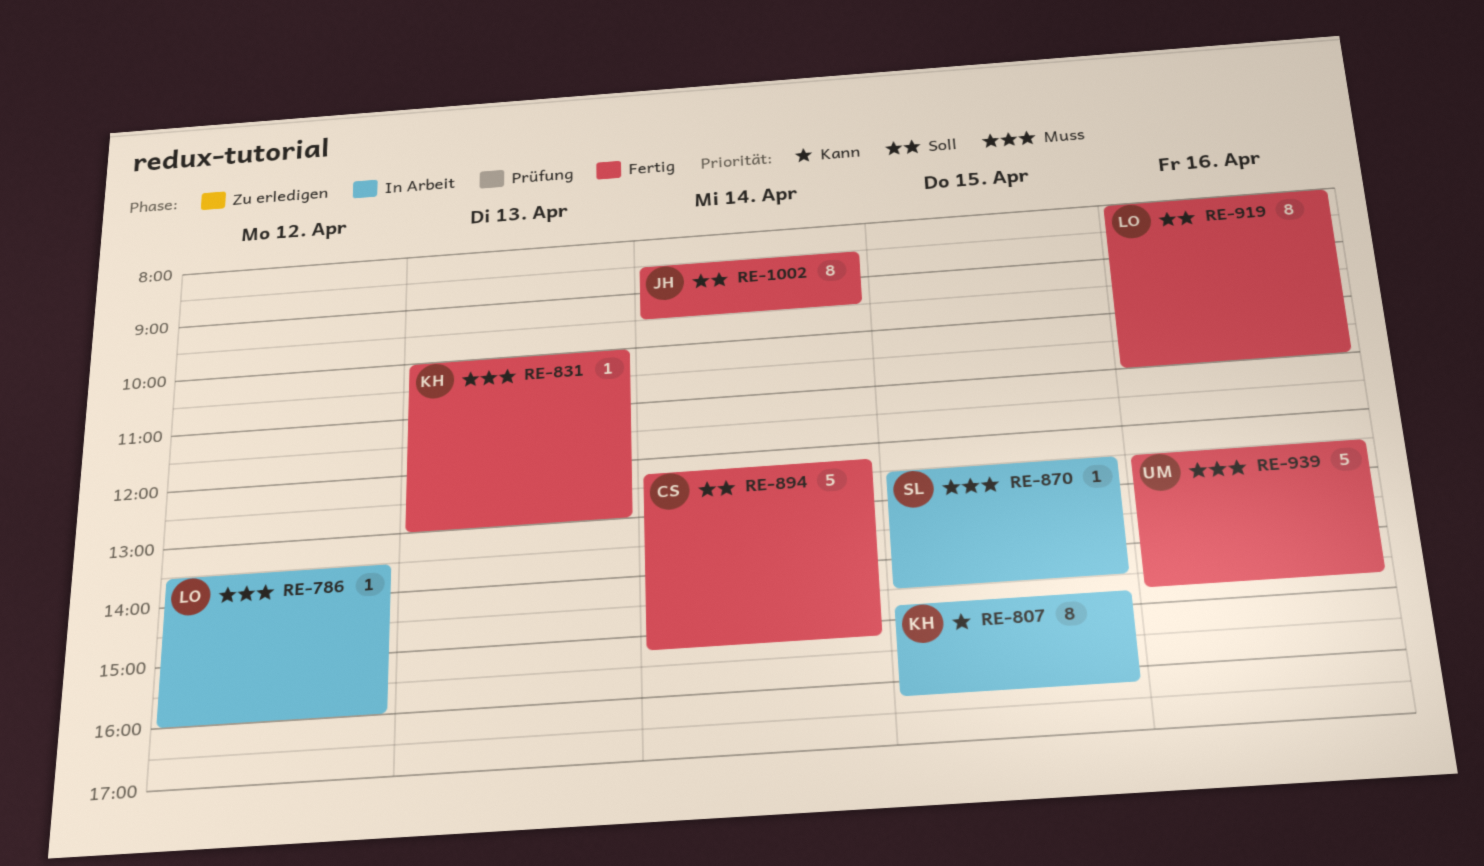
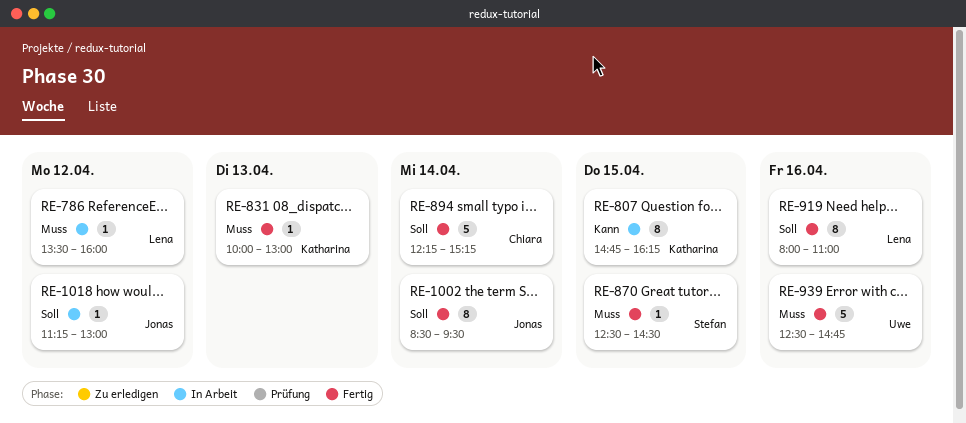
RE-870, status: In Arbeit -> Fertig
RE-1018: none -> present

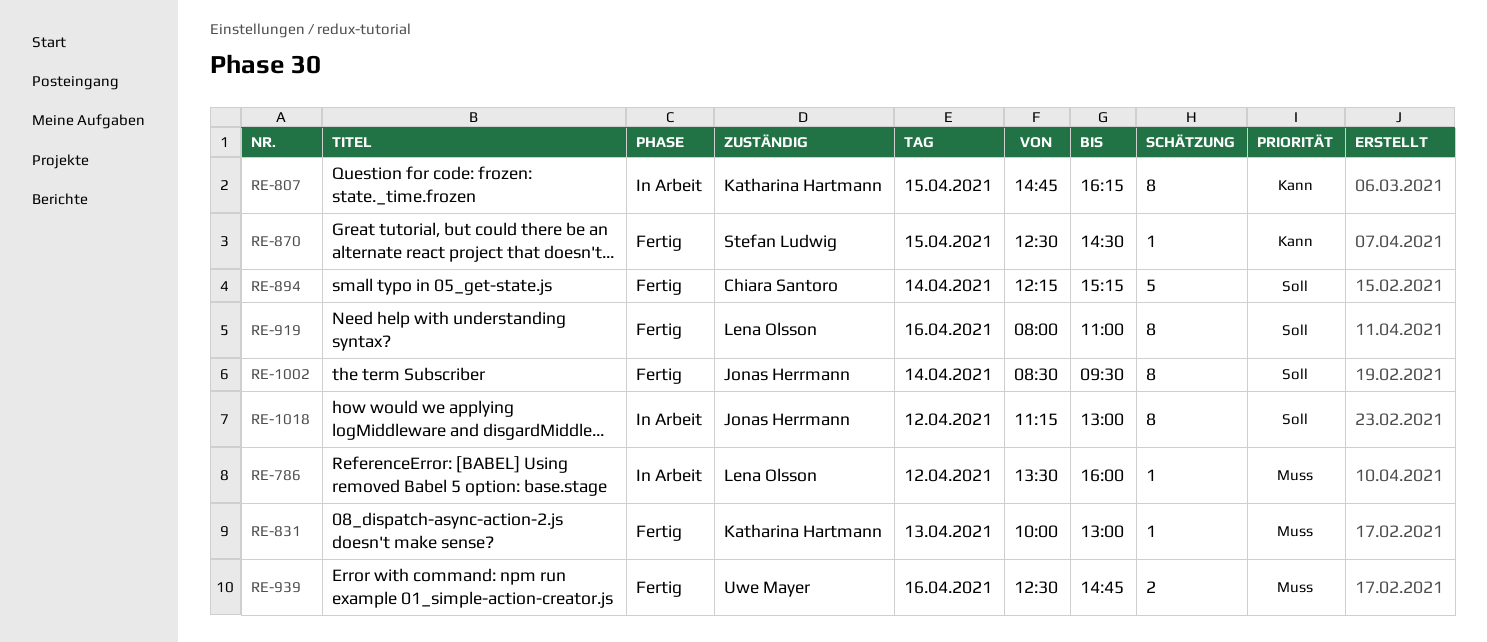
RE-870, priority: Muss -> Kann
RE-939, estimate: 5 -> 2
RE-1018, estimate: 1 -> 8

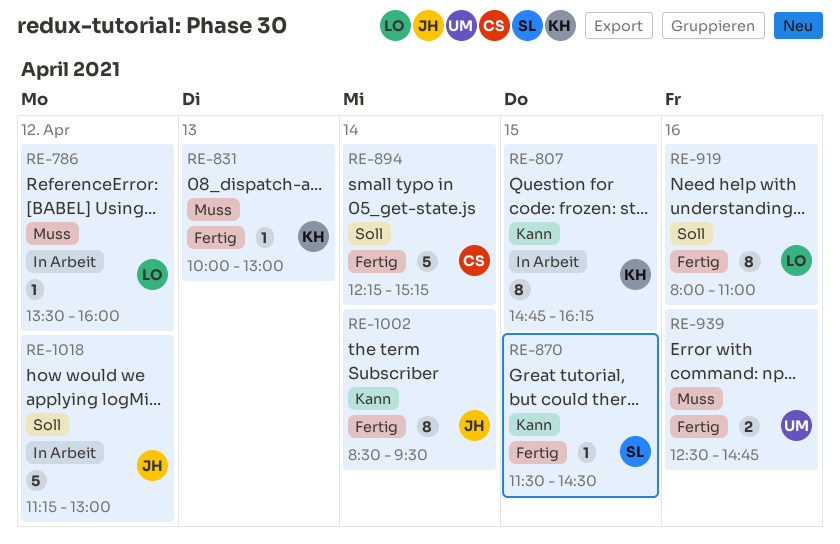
RE-870, begins: 12:30 -> 11:30
RE-1002, priority: Soll -> Kann
RE-1018, estimate: 8 -> 5

